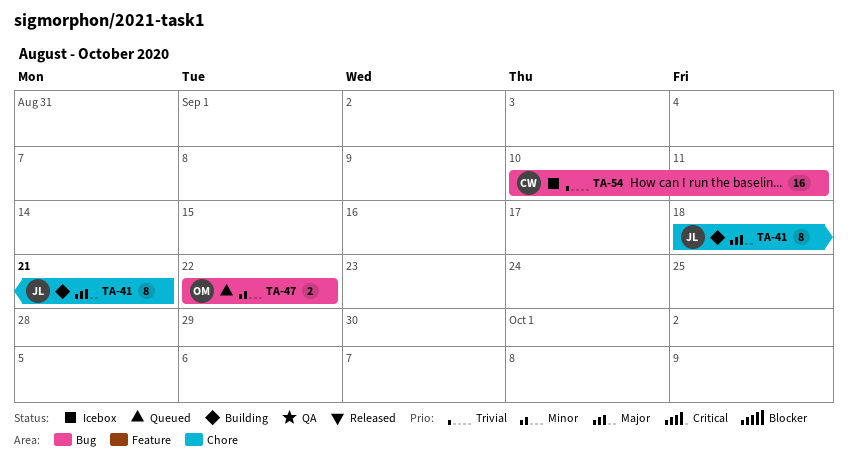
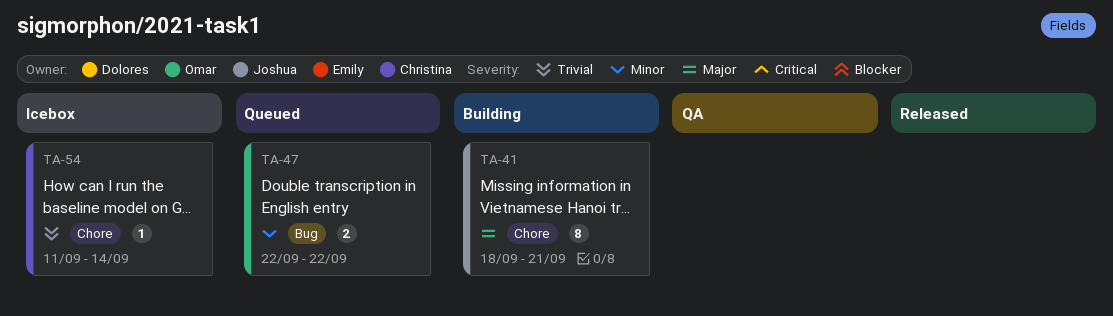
TA-54, label: Bug -> Chore
TA-54, estimate: 16 -> 1
TA-54, start: Sep 10 -> Sep 11
TA-54, due: Sep 11 -> Sep 14

